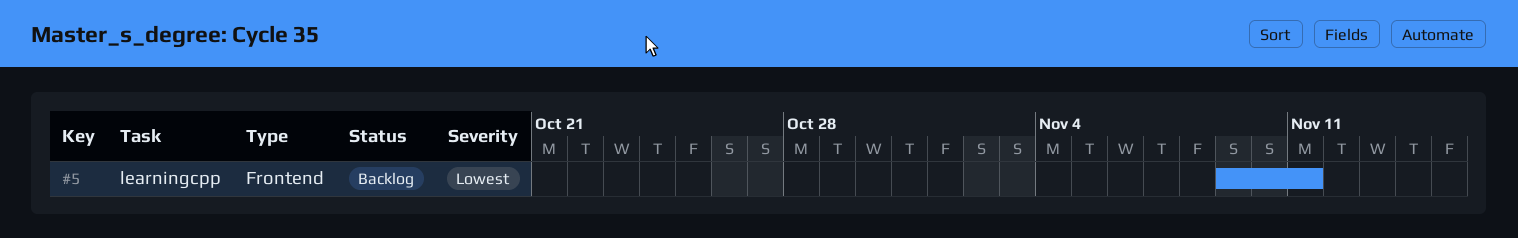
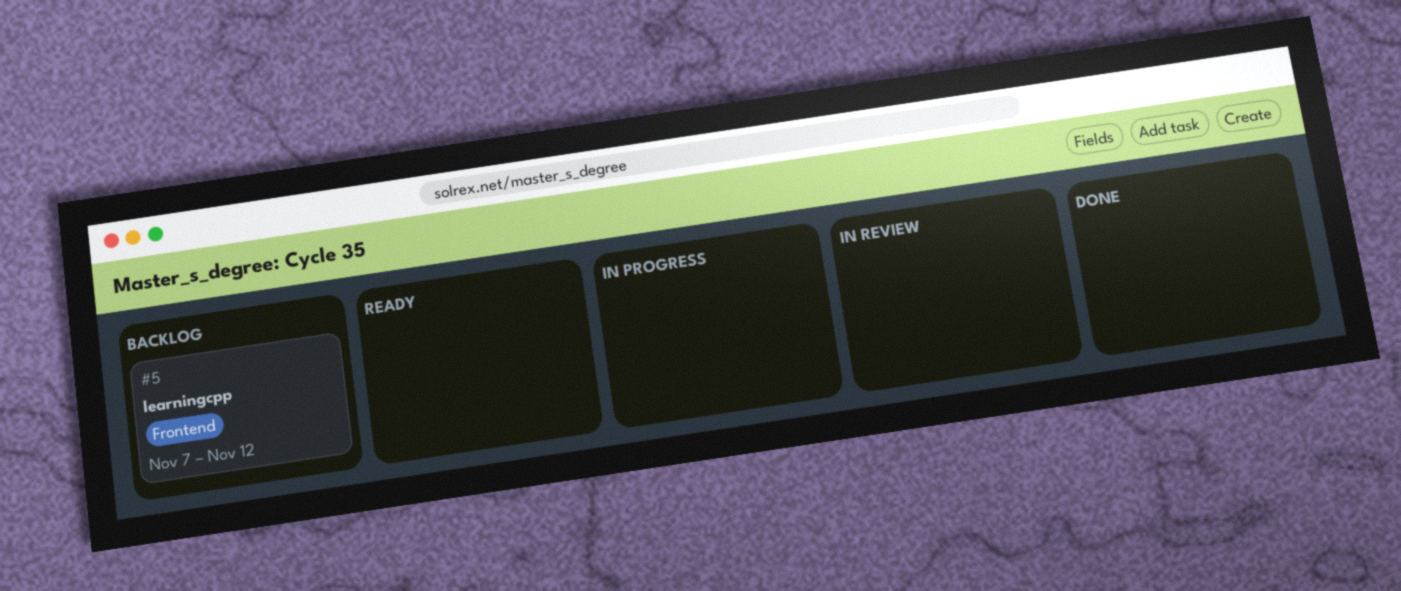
#5, start: Nov 9 -> Nov 7
#5, due: Nov 11 -> Nov 12

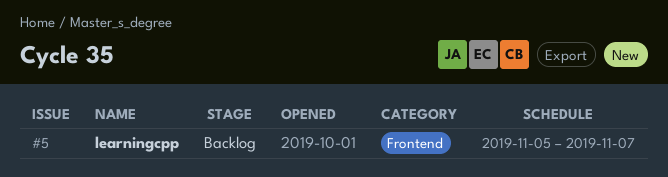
#5, start: Nov 7 -> Nov 5
#5, due: Nov 12 -> Nov 7

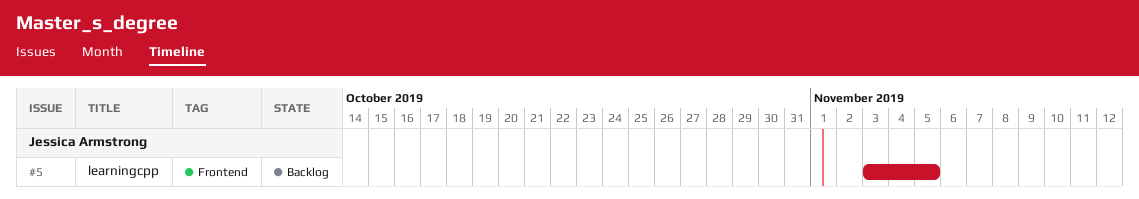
#5, start: Nov 5 -> Nov 3
#5, due: Nov 7 -> Nov 5

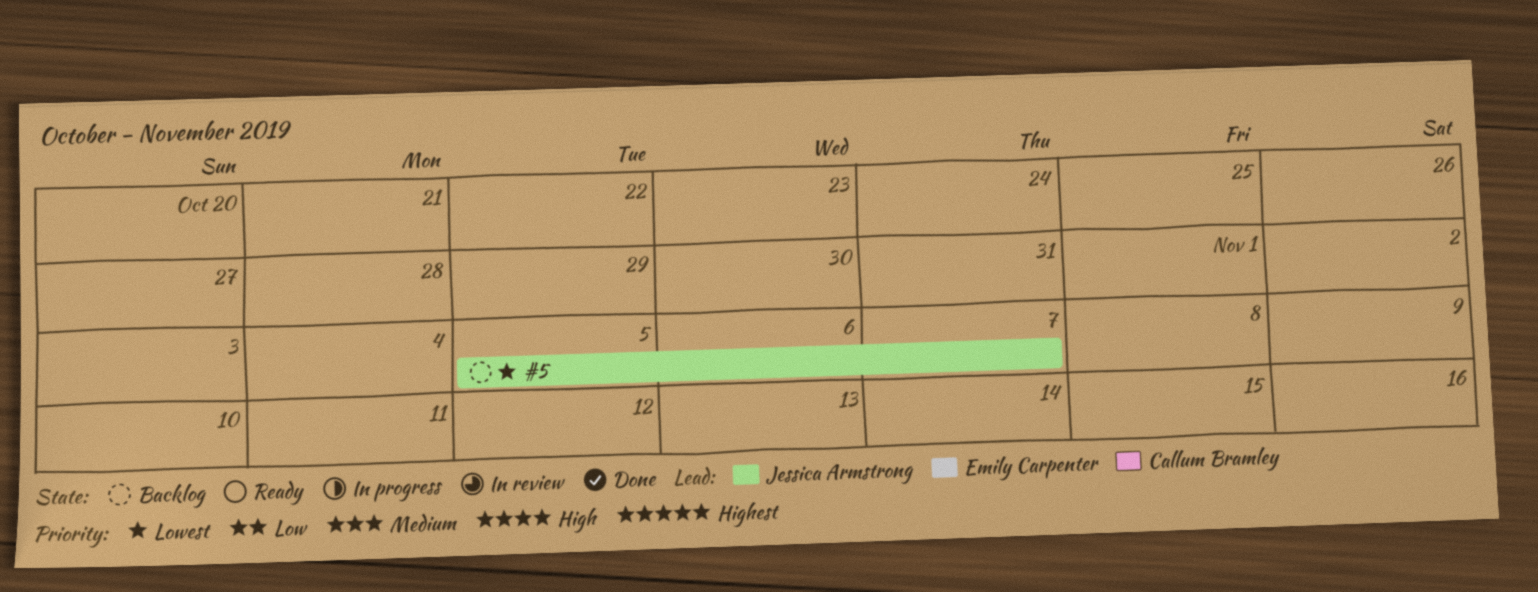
#5, start: Nov 3 -> Nov 5
#5, due: Nov 5 -> Nov 7

